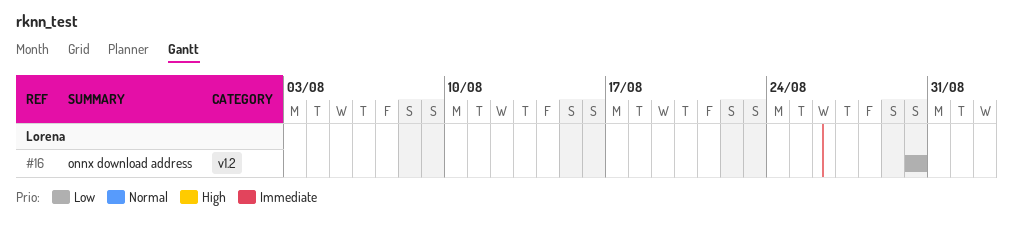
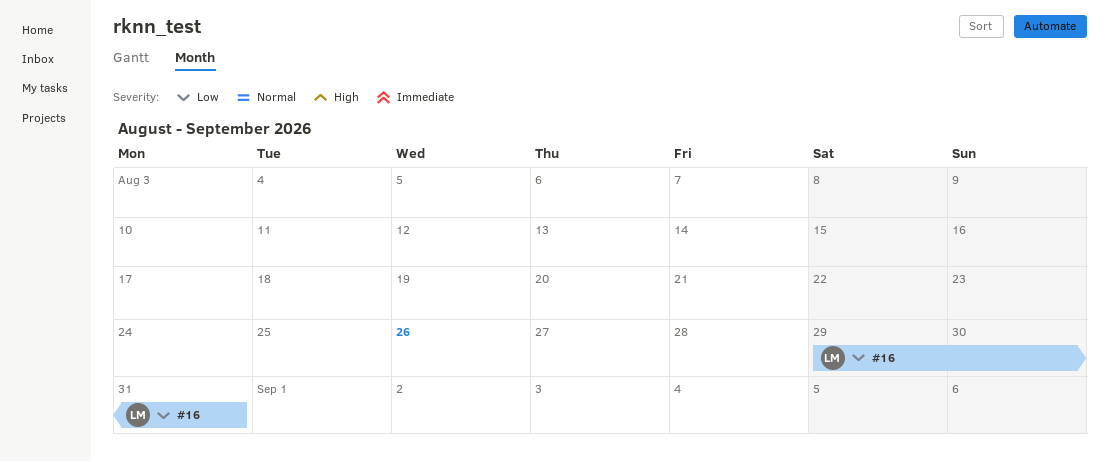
#16, start: Aug 30 -> Aug 29
#16, due: Aug 30 -> Aug 31

